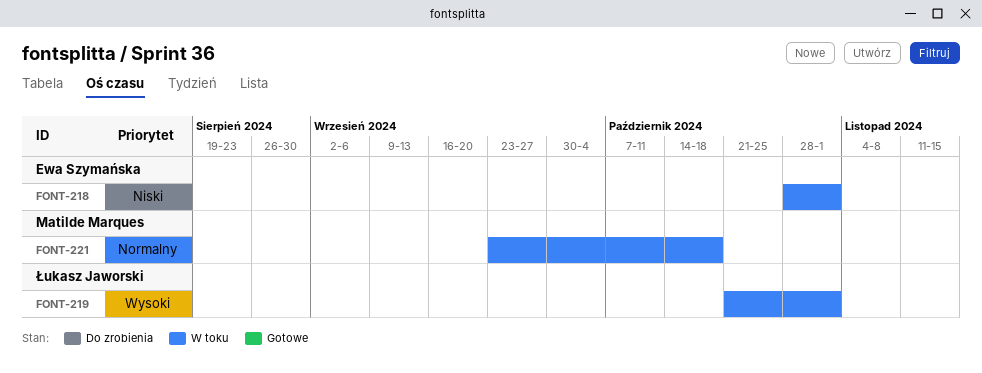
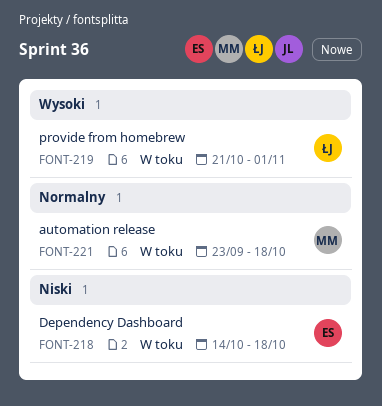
FONT-218, start: Oct 28 -> Oct 14
FONT-218, due: Nov 1 -> Oct 18

